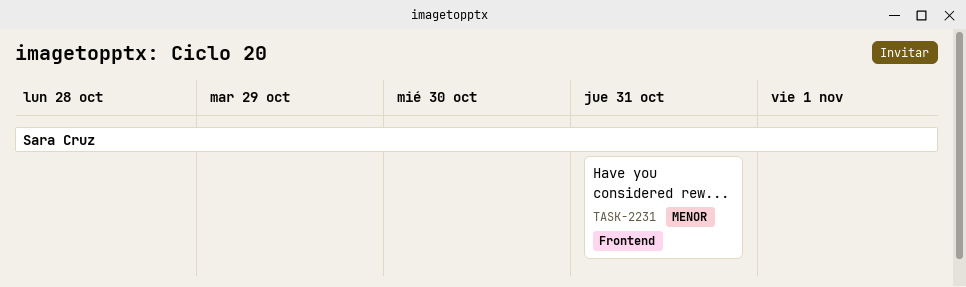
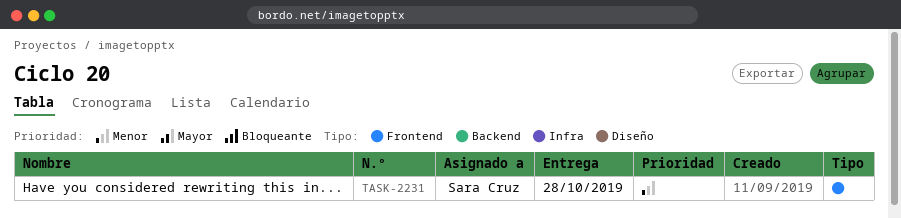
TASK-2231, due: Oct 31 -> Oct 28

